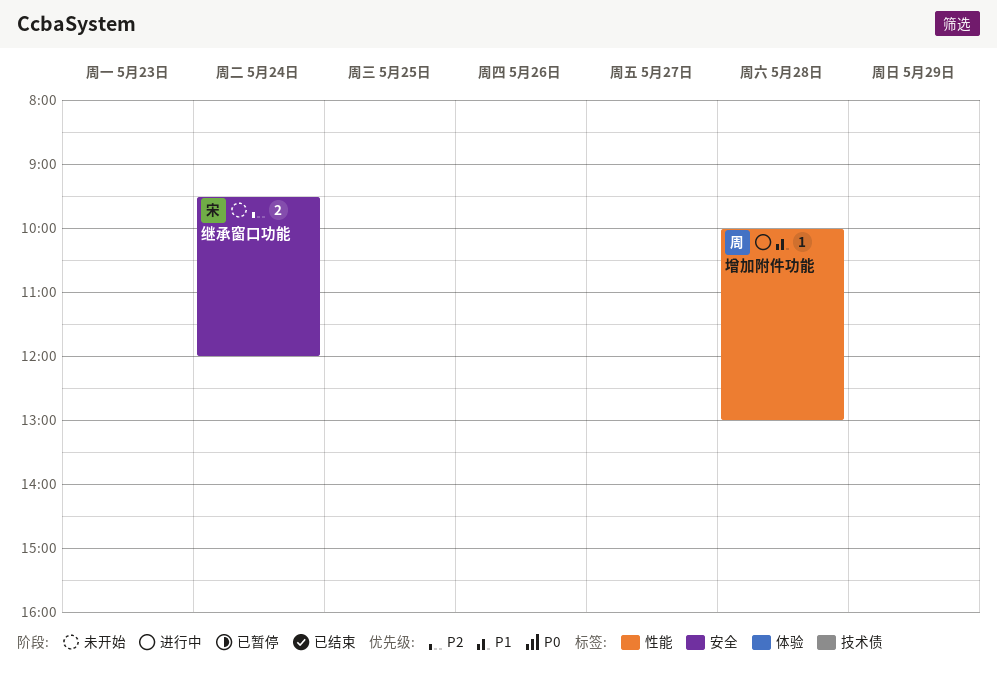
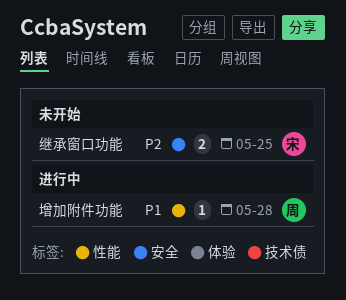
继承窗口功能, day: May 24 -> May 25

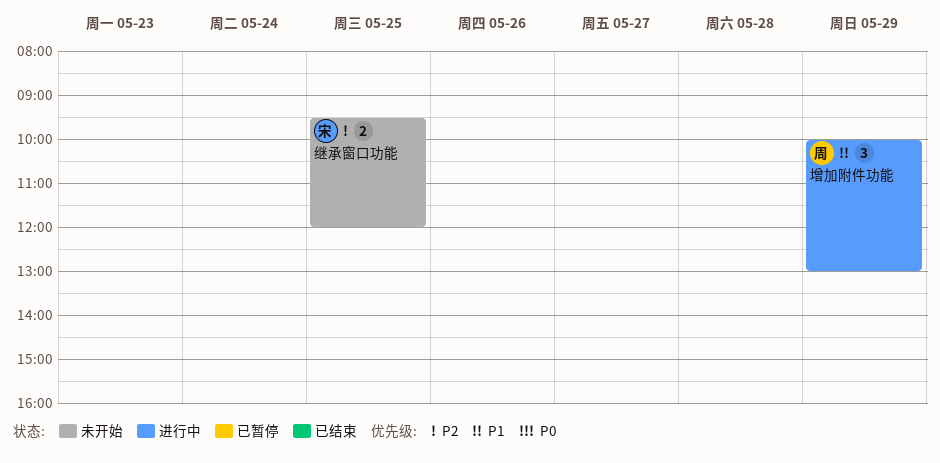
增加附件功能, estimate: 1 -> 3
增加附件功能, day: May 28 -> May 29

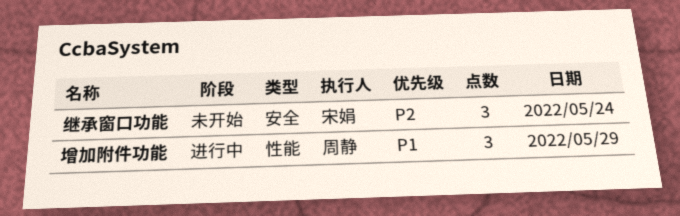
继承窗口功能, estimate: 2 -> 3
继承窗口功能, day: May 25 -> May 24

